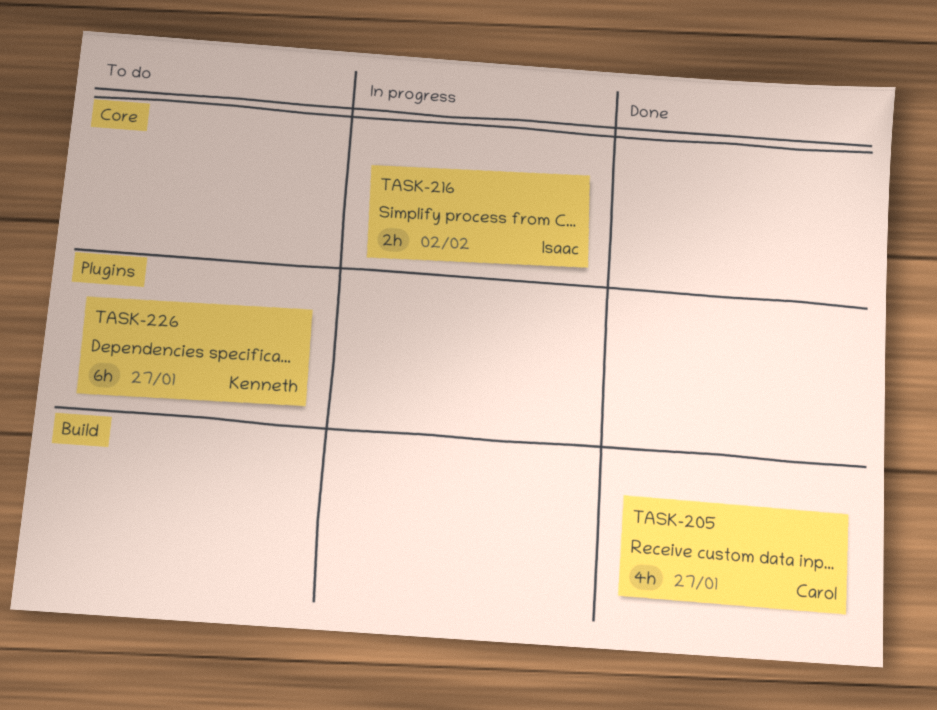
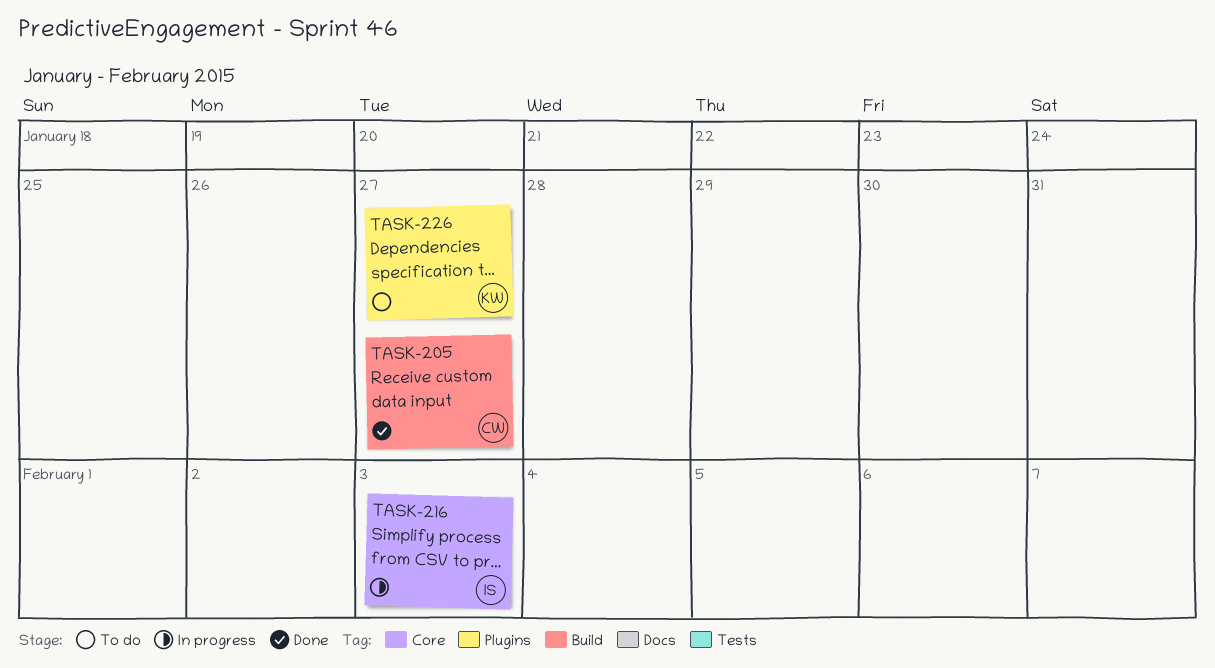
TASK-216, due: Feb 2 -> Feb 3

